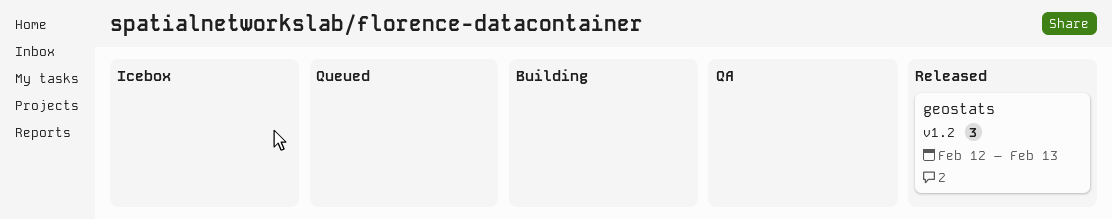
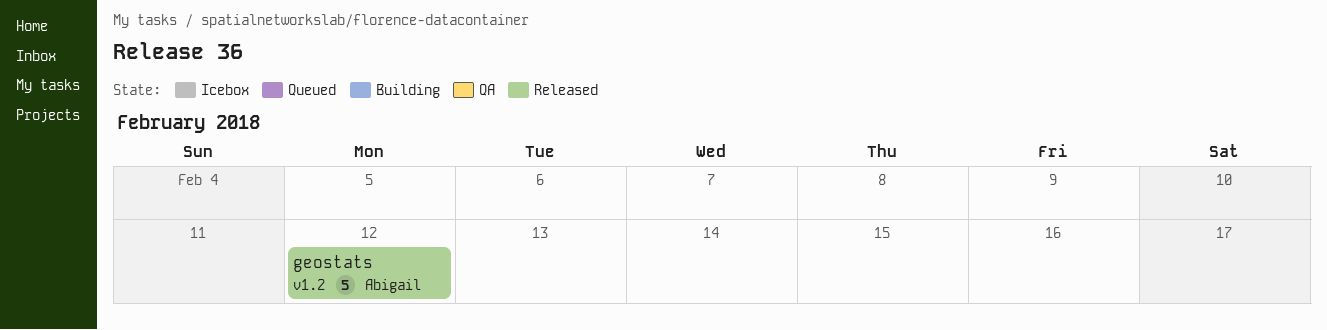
geostats, estimate: 3 -> 5
geostats, due: Feb 13 -> Feb 12

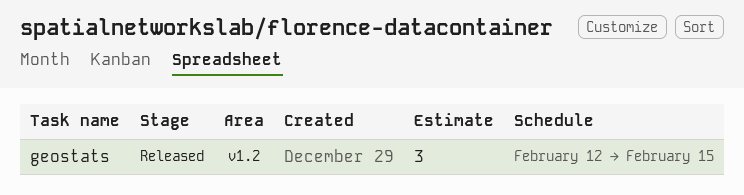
geostats, estimate: 5 -> 3
geostats, due: Feb 12 -> Feb 15

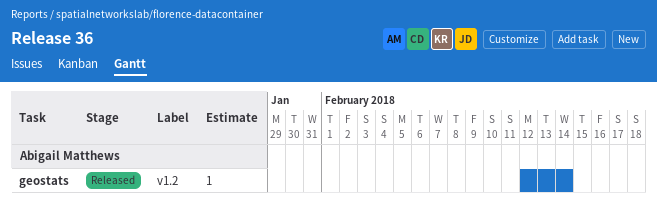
geostats, estimate: 3 -> 1
geostats, due: Feb 15 -> Feb 14

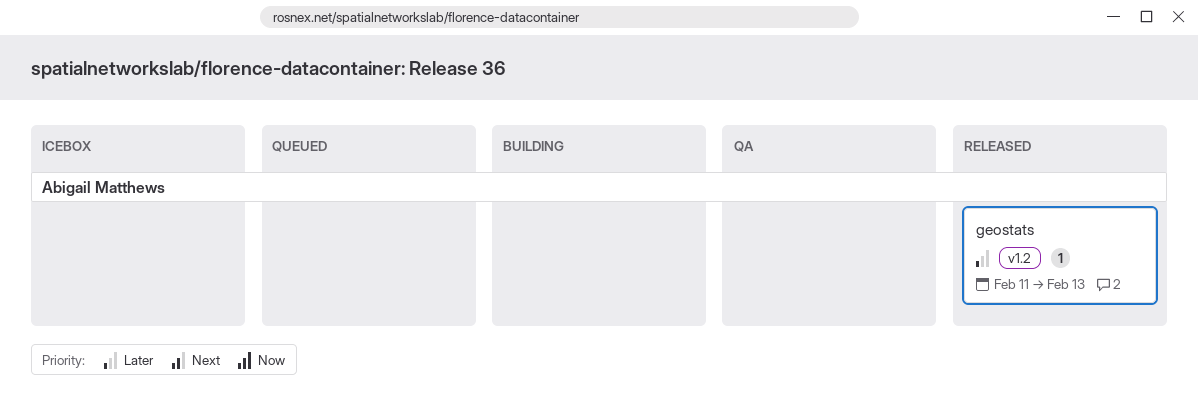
geostats, start: Feb 12 -> Feb 11
geostats, due: Feb 14 -> Feb 13

